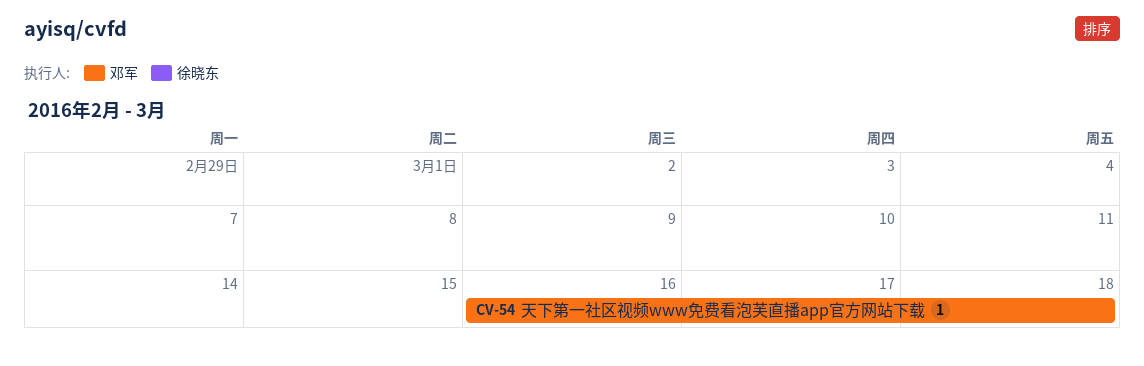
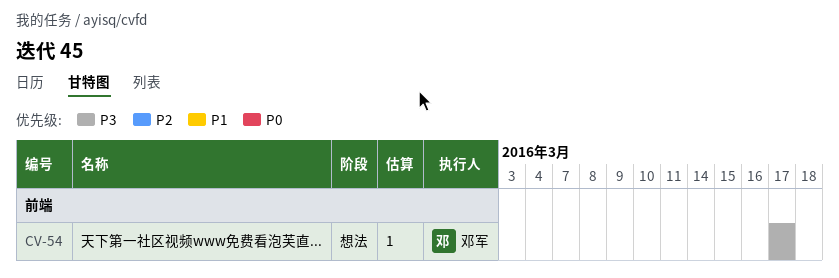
CV-54, start: Mar 16 -> Mar 17
CV-54, due: Mar 18 -> Mar 17

